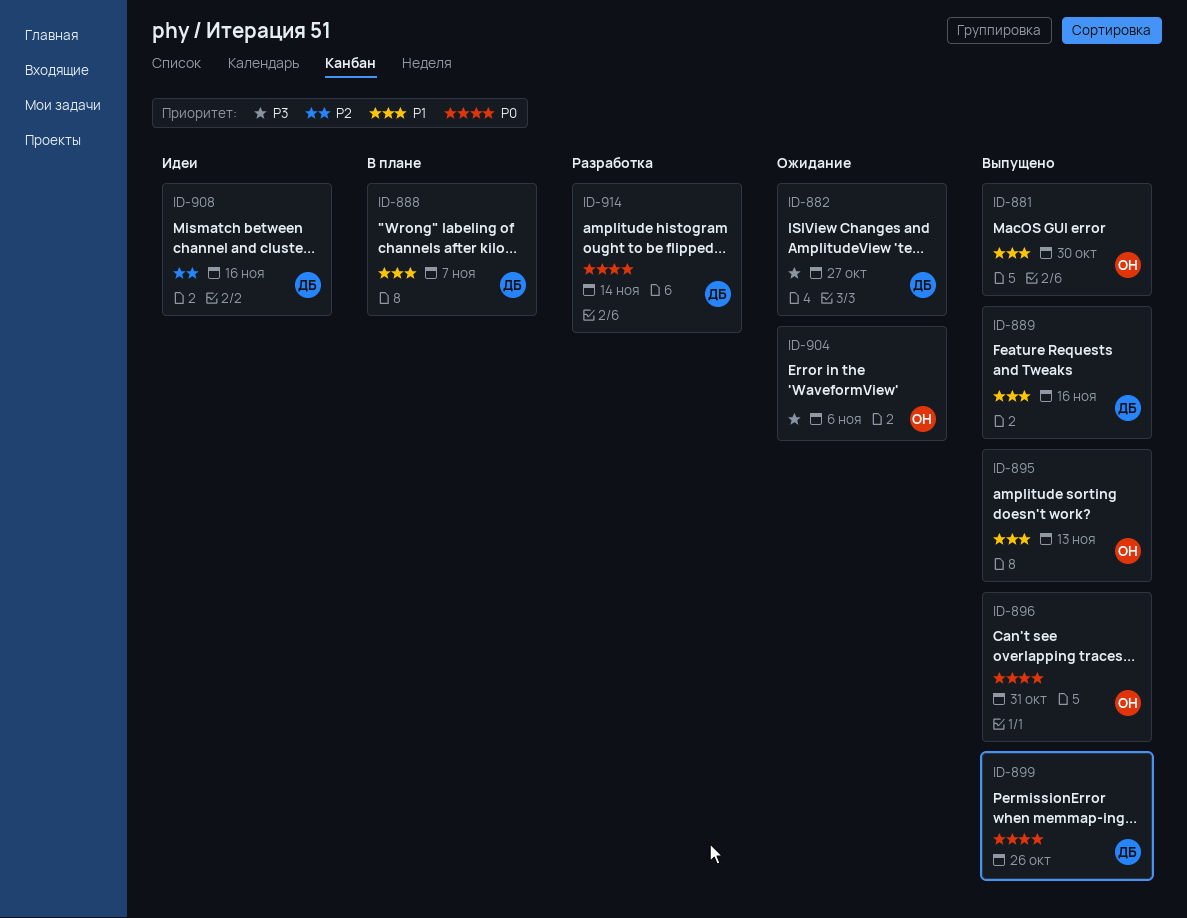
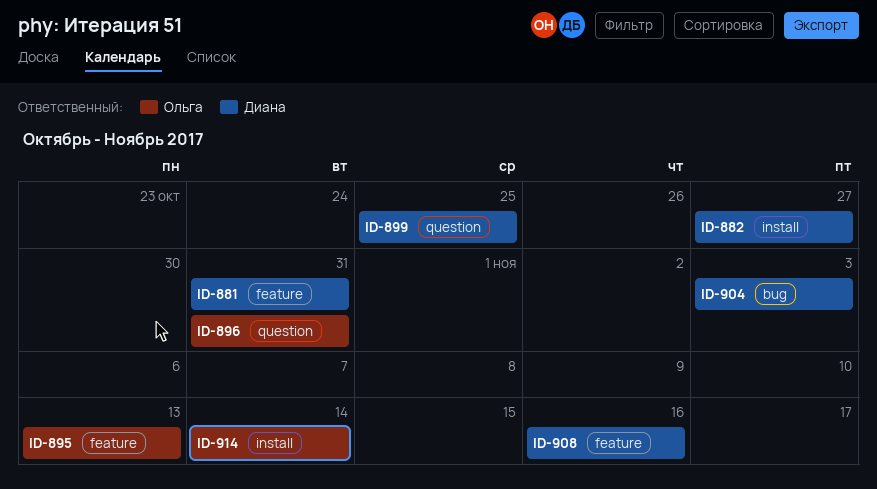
ID-881, owner: Ольга -> Диана
ID-881, due: Oct 30 -> Oct 31
ID-888: present -> none
ID-889: present -> none
ID-899, due: Oct 26 -> Oct 25
ID-904, owner: Ольга -> Диана
ID-904, due: Nov 6 -> Nov 3
ID-914, owner: Диана -> Ольга

